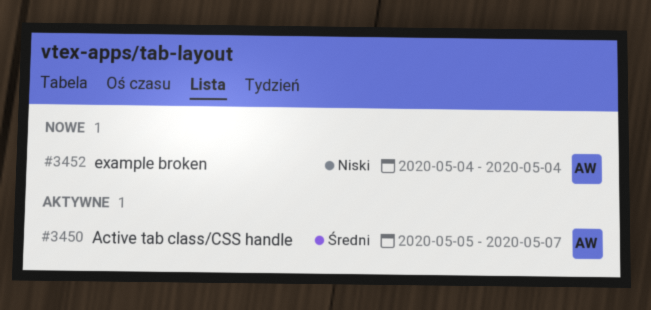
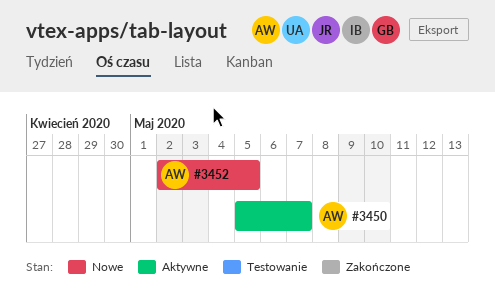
#3452, start: May 4 -> May 2
#3452, due: May 4 -> May 5

